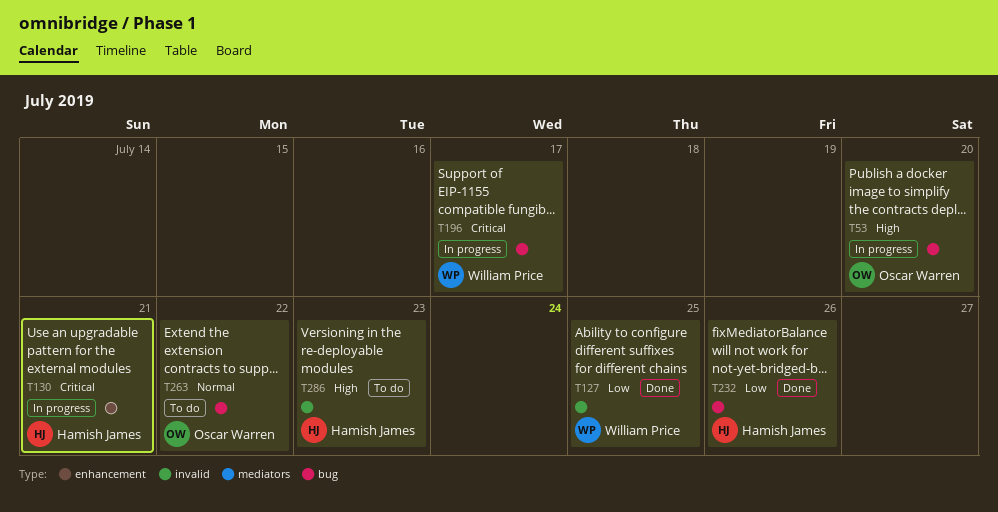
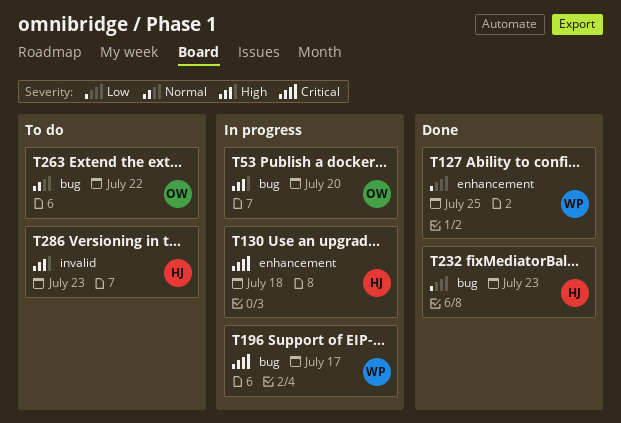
T127, label: invalid -> enhancement
T130, due: Jul 21 -> Jul 18
T232, due: Jul 26 -> Jul 23

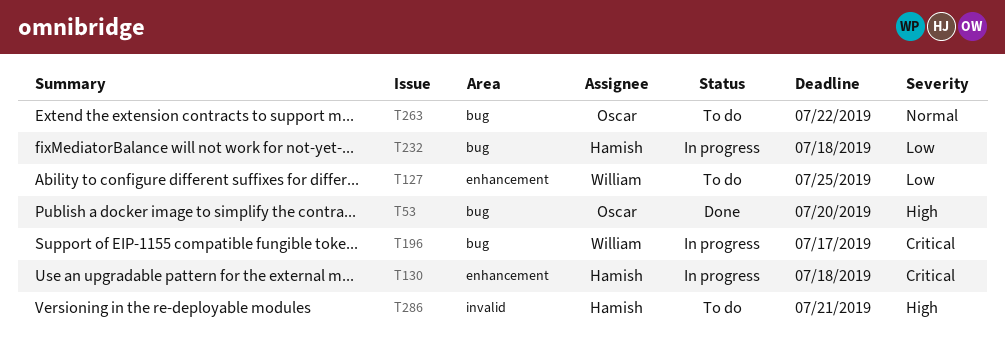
T53, status: In progress -> Done
T127, status: Done -> To do
T232, status: Done -> In progress
T232, due: Jul 23 -> Jul 18
T286, due: Jul 23 -> Jul 21

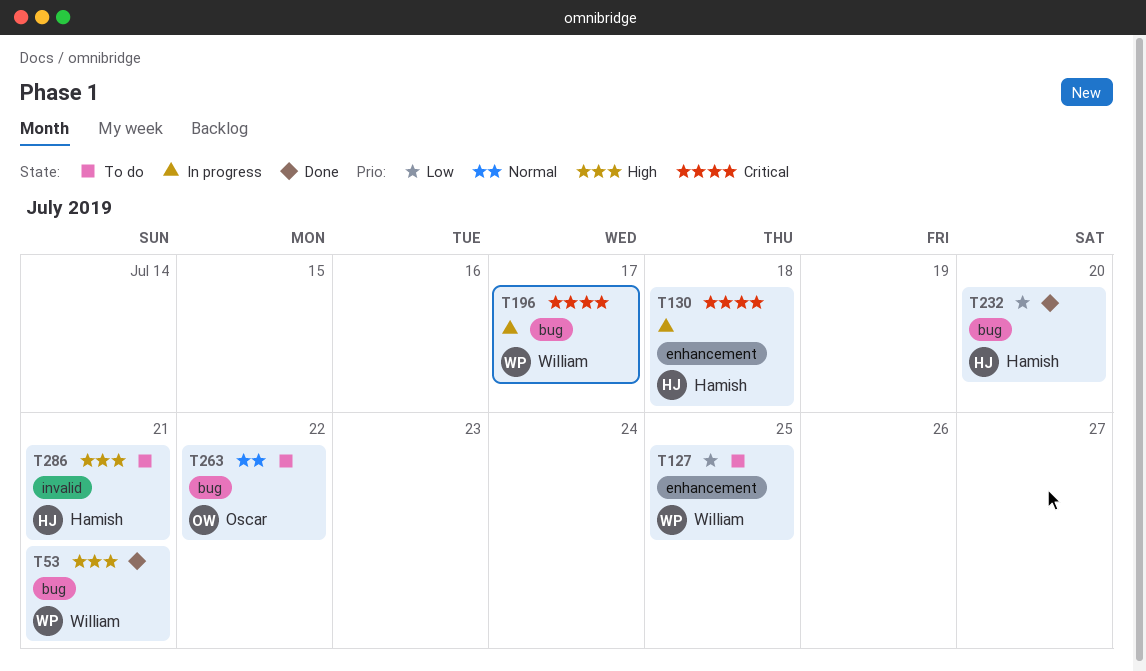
T53, owner: Oscar -> William
T53, due: Jul 20 -> Jul 21
T232, status: In progress -> Done
T232, due: Jul 18 -> Jul 20

